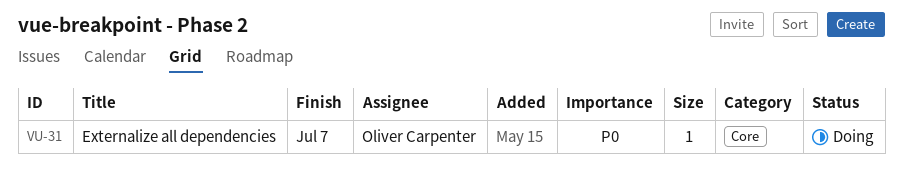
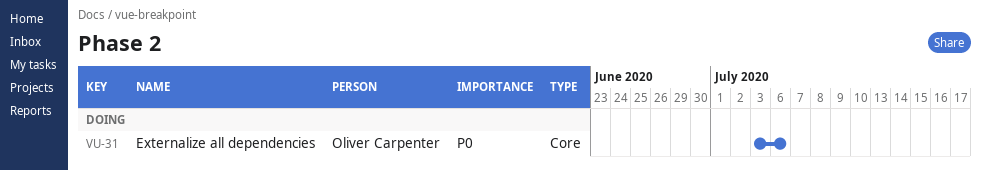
VU-31, due: Jul 7 -> Jul 6

